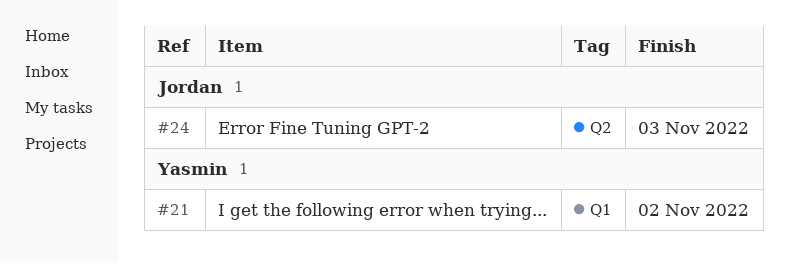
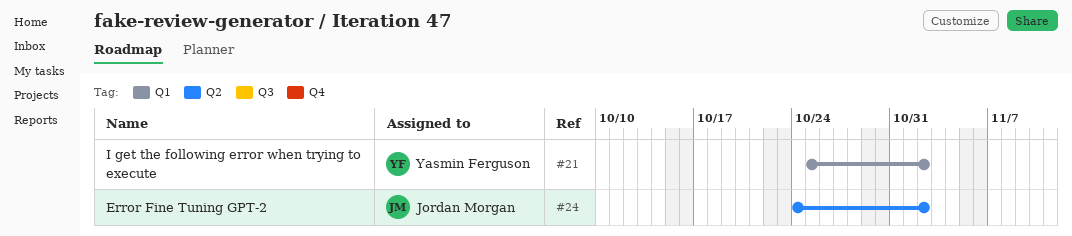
#24, due: Nov 3 -> Nov 2

